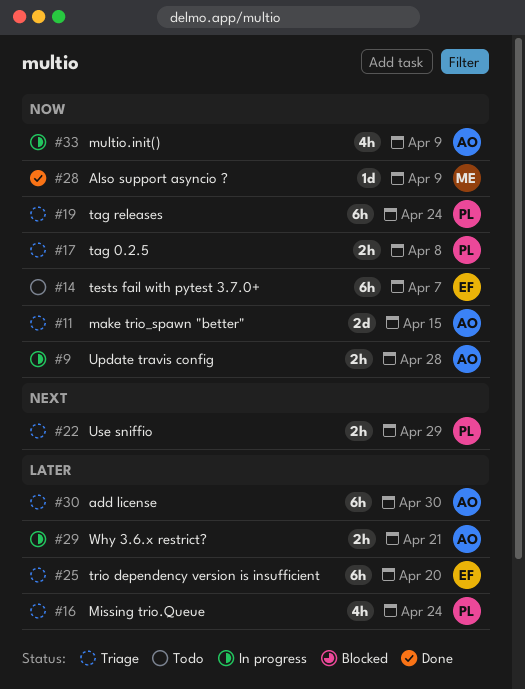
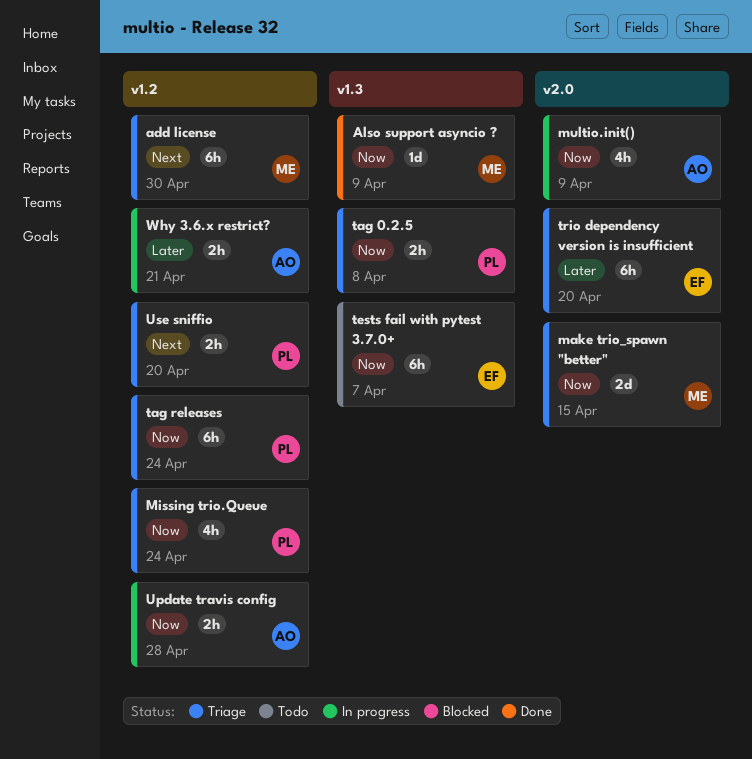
add license, owner: AO -> ME
add license, priority: Later -> Next
make trio_spawn "better", owner: AO -> ME
Missing trio.Queue, priority: Later -> Now
Use sniffio, due: Apr 29 -> Apr 20

